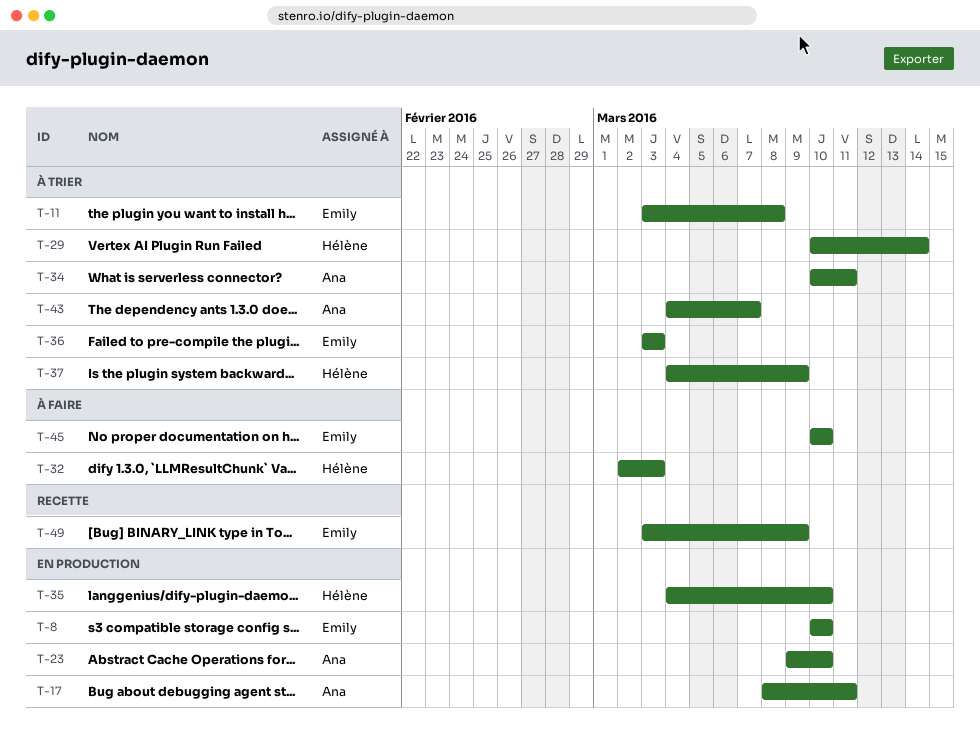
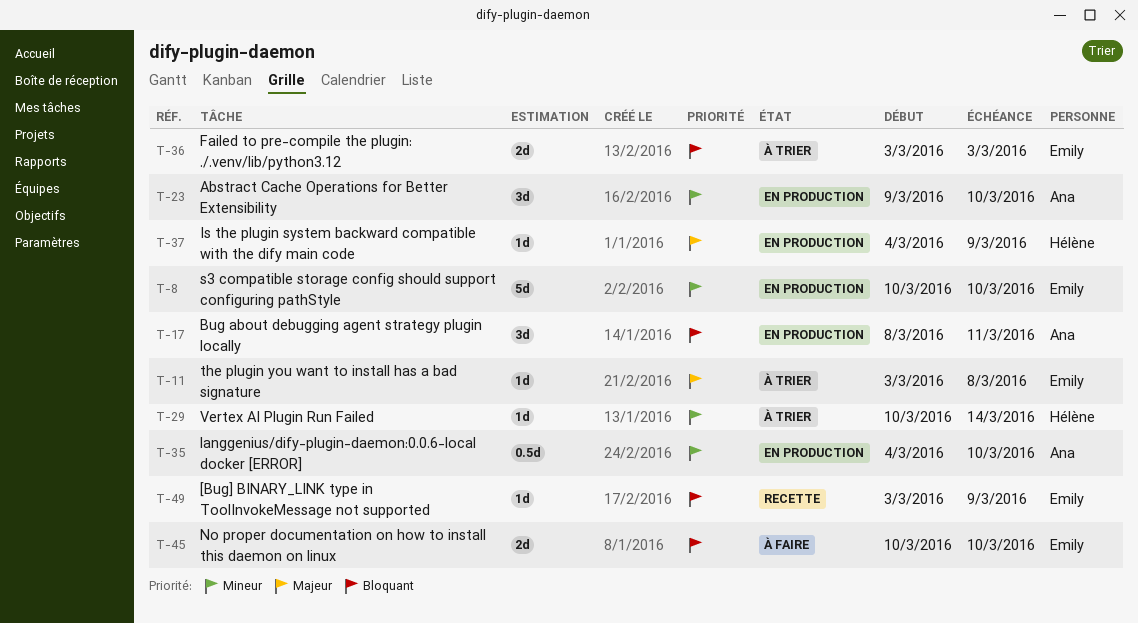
T-32: present -> none
T-34: present -> none
T-35, owner: Hélène -> Ana
T-37, status: À trier -> En production
T-43: present -> none

